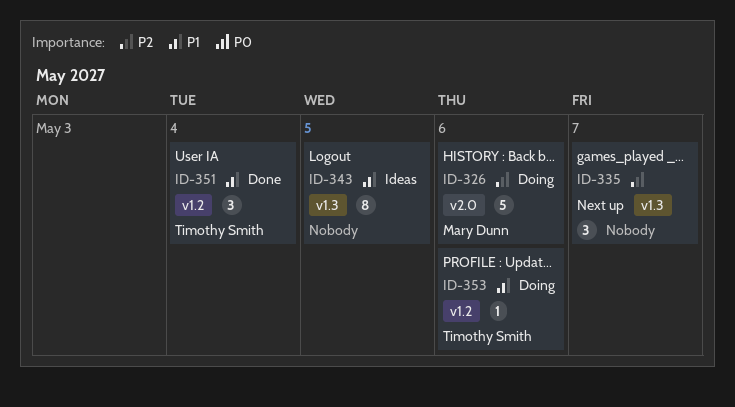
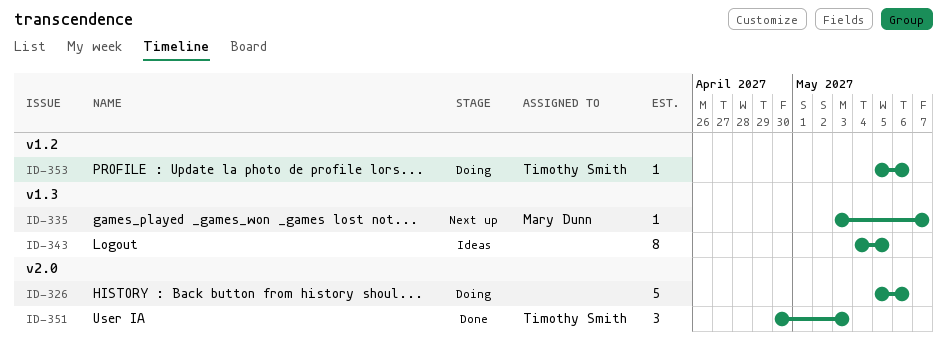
ID-326, owner: Mary Dunn -> none
ID-335, owner: none -> Mary Dunn
ID-335, estimate: 3 -> 1
ID-351, label: v1.2 -> v2.0
ID-351, due: May 4 -> May 3

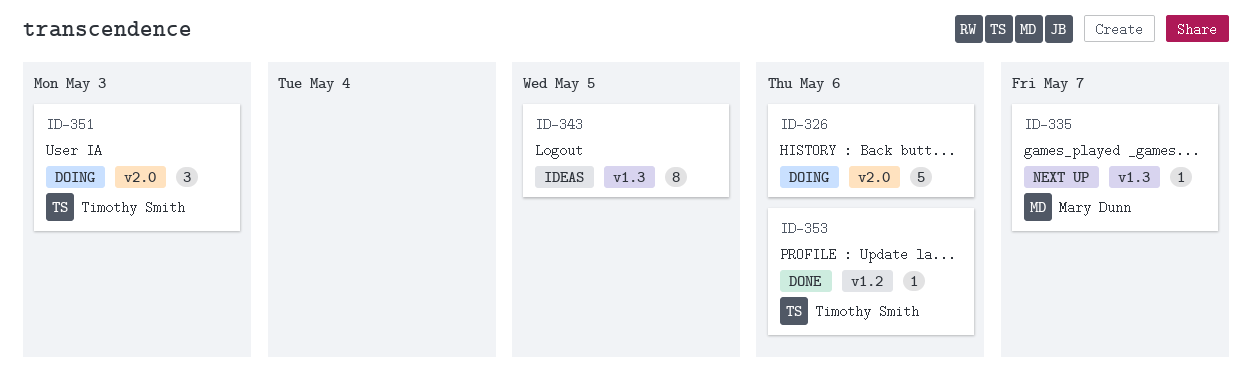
ID-351, status: Done -> Doing
ID-353, status: Doing -> Done

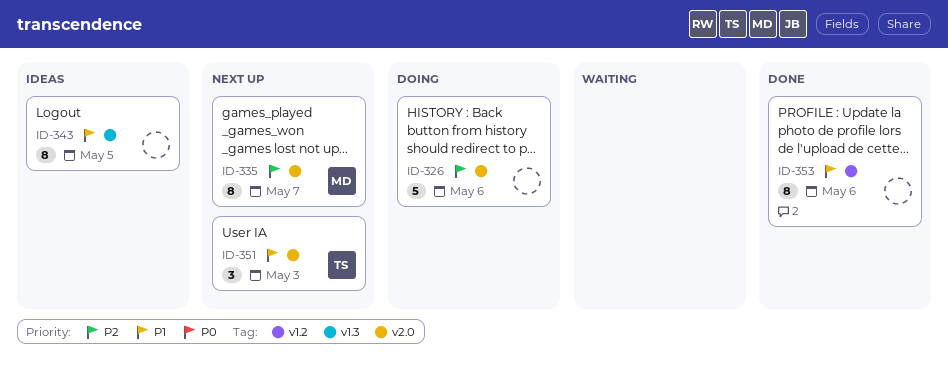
ID-335, label: v1.3 -> v2.0
ID-335, estimate: 1 -> 8
ID-351, status: Doing -> Next up
ID-353, owner: Timothy Smith -> none
ID-353, estimate: 1 -> 8

